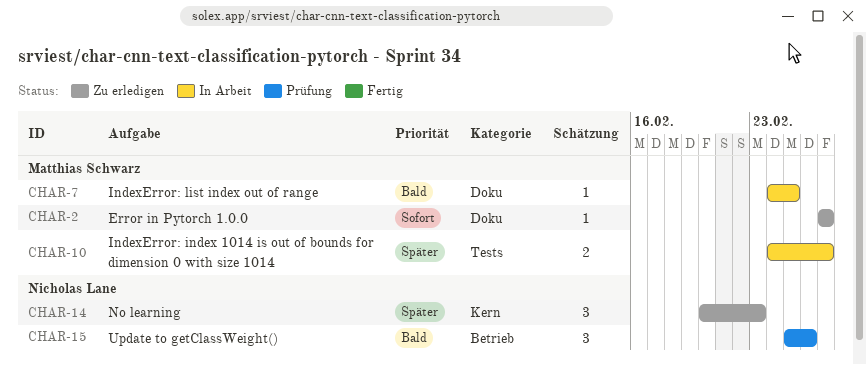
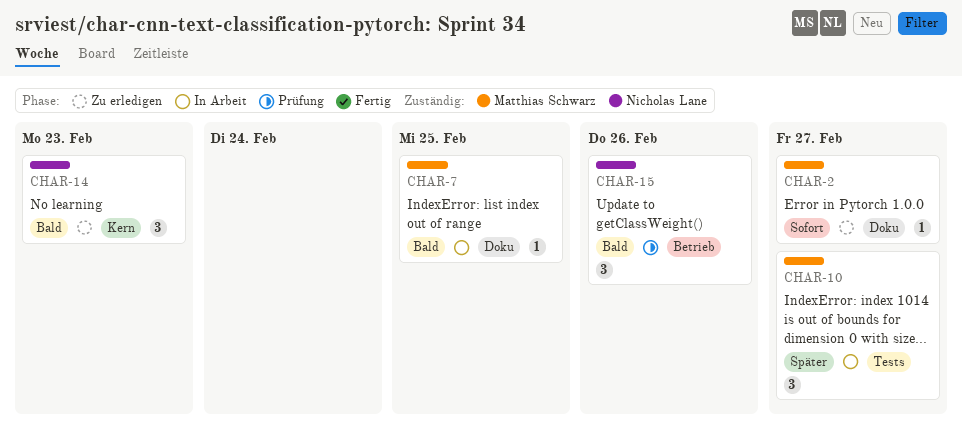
CHAR-10, estimate: 2 -> 3
CHAR-14, priority: Später -> Bald

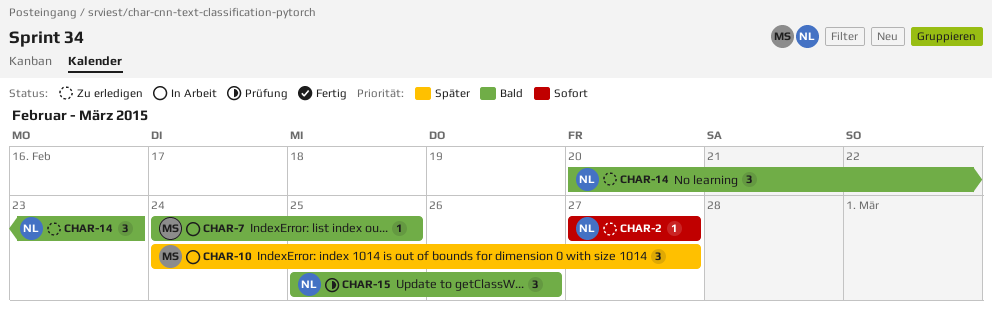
CHAR-2, owner: Matthias Schwarz -> Nicholas Lane

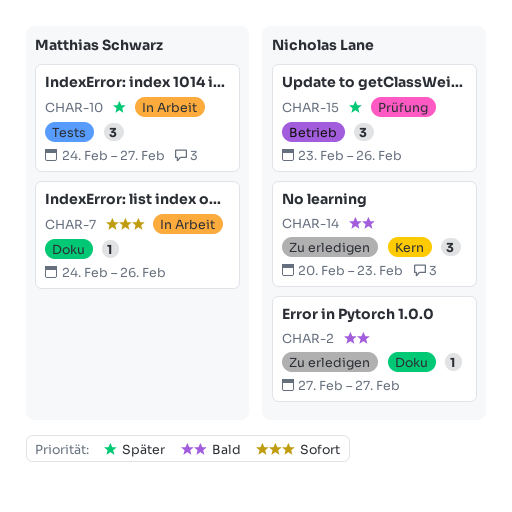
CHAR-2, priority: Sofort -> Bald
CHAR-7, priority: Bald -> Sofort
CHAR-7, due: Feb 25 -> Feb 26
CHAR-15, priority: Bald -> Später
CHAR-15, start: Feb 25 -> Feb 23

